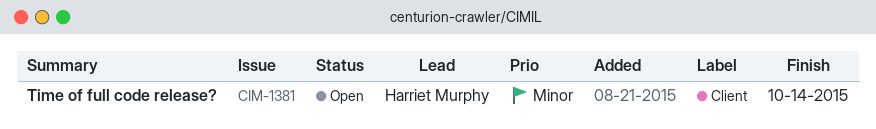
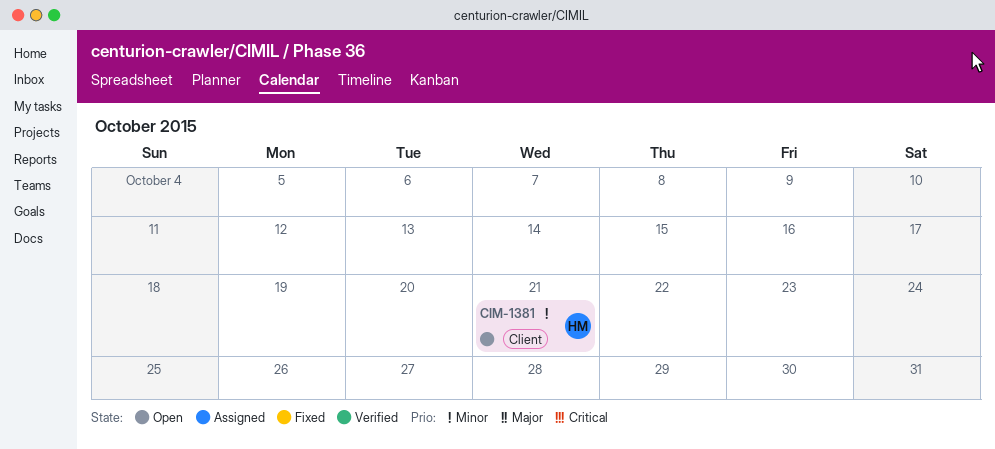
CIM-1381, due: Oct 14 -> Oct 21

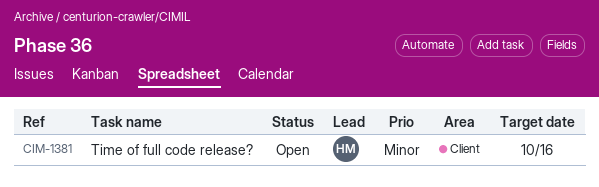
CIM-1381, due: Oct 21 -> Oct 16

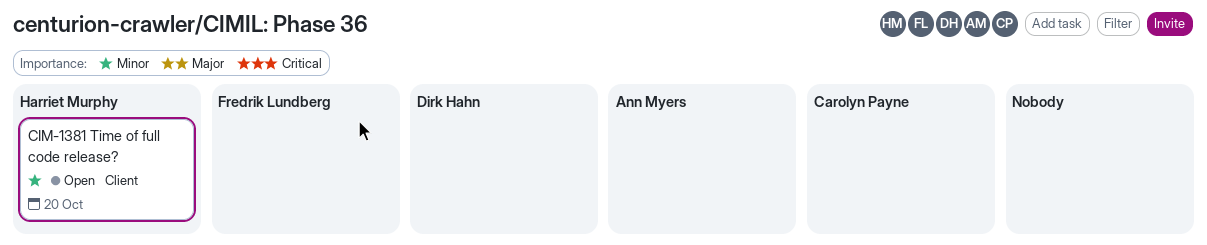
CIM-1381, due: Oct 16 -> Oct 20

